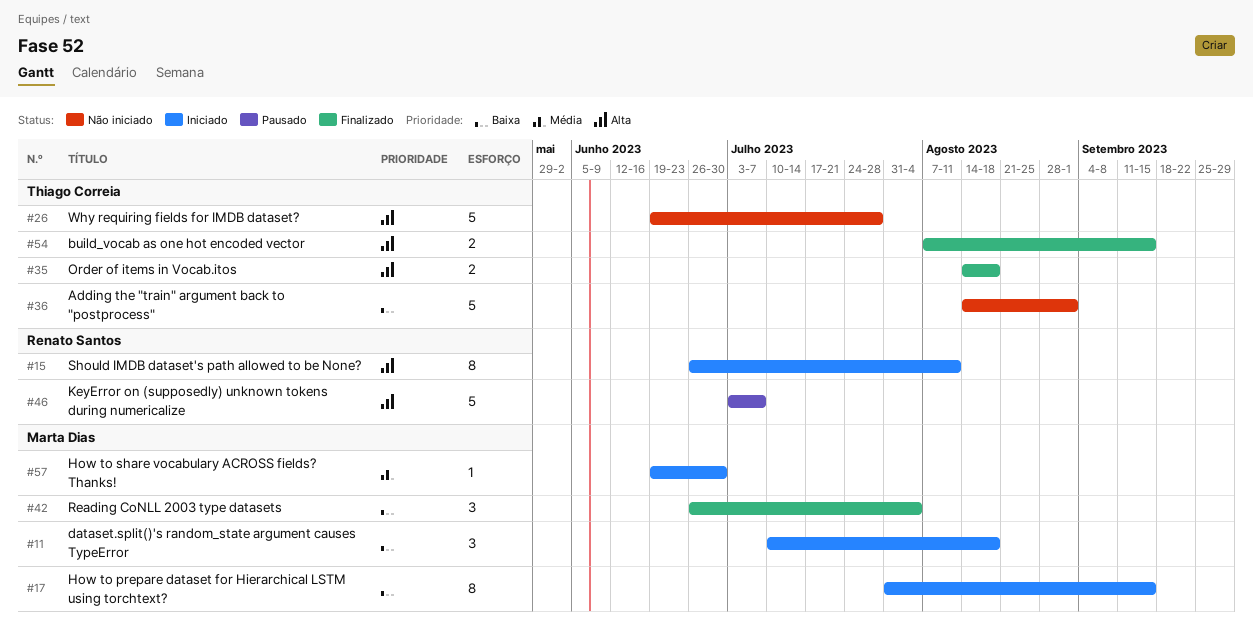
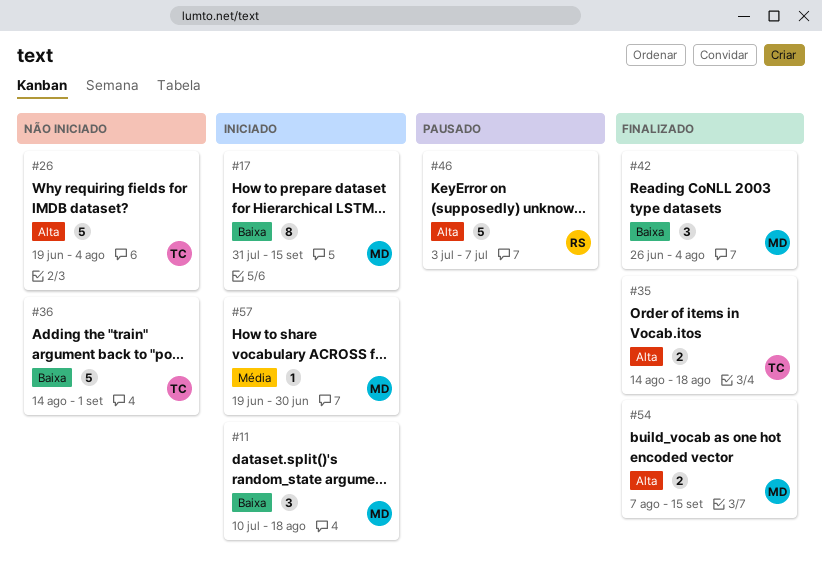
#15: present -> none
#26, due: Jul 28 -> Aug 4
#54, owner: Thiago Correia -> Marta Dias

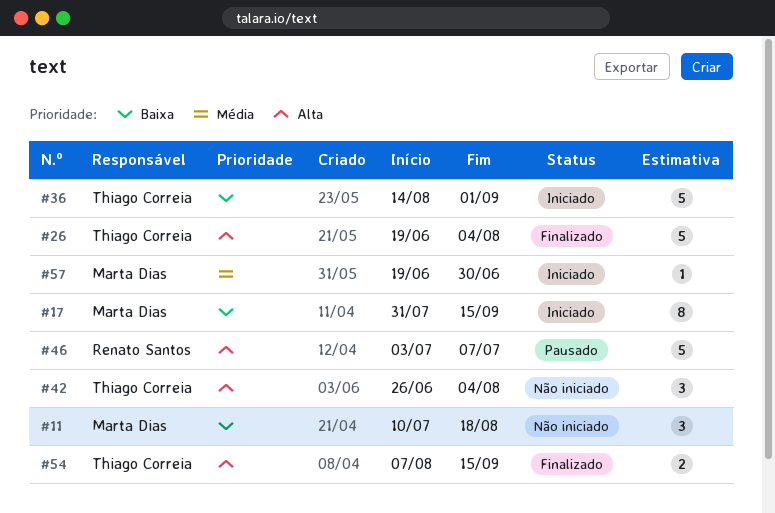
#11, status: Iniciado -> Não iniciado
#26, status: Não iniciado -> Finalizado
#35: present -> none
#36, status: Não iniciado -> Iniciado
#42, status: Finalizado -> Não iniciado
#42, owner: Marta Dias -> Thiago Correia
#42, priority: Baixa -> Alta
#54, owner: Marta Dias -> Thiago Correia

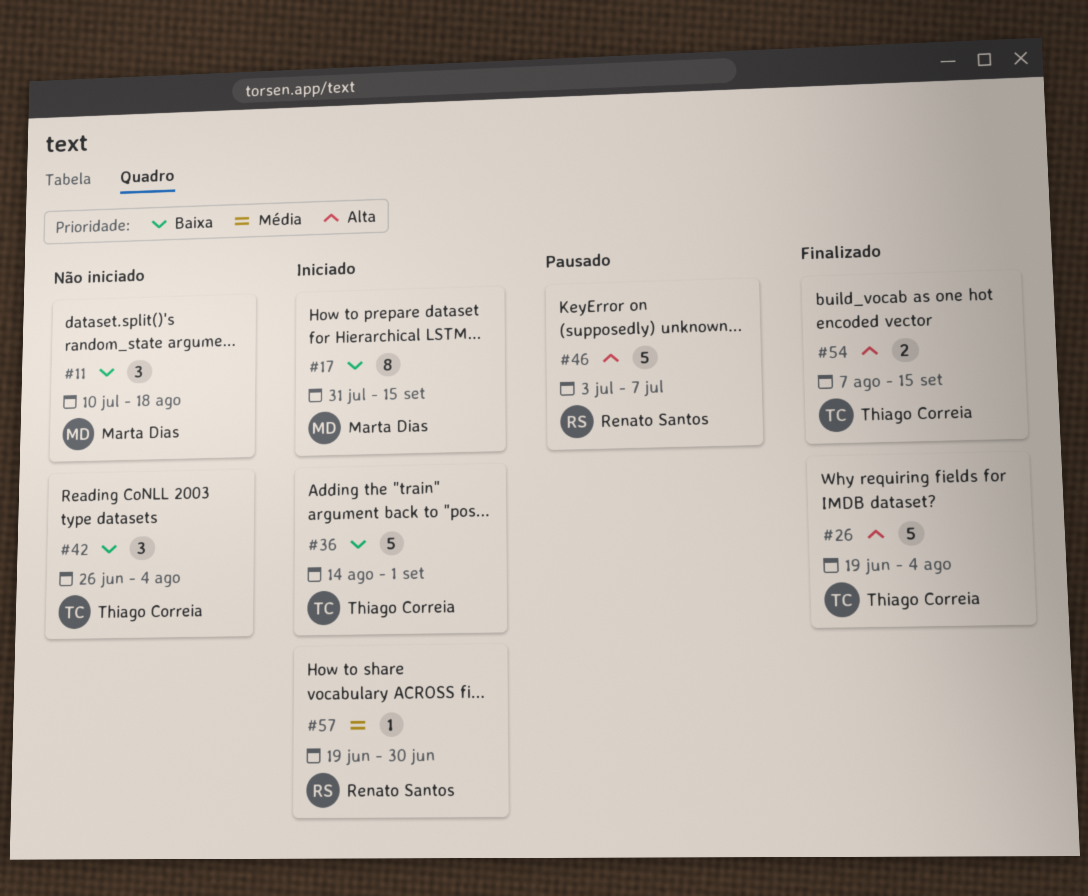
#42, priority: Alta -> Baixa
#57, owner: Marta Dias -> Renato Santos

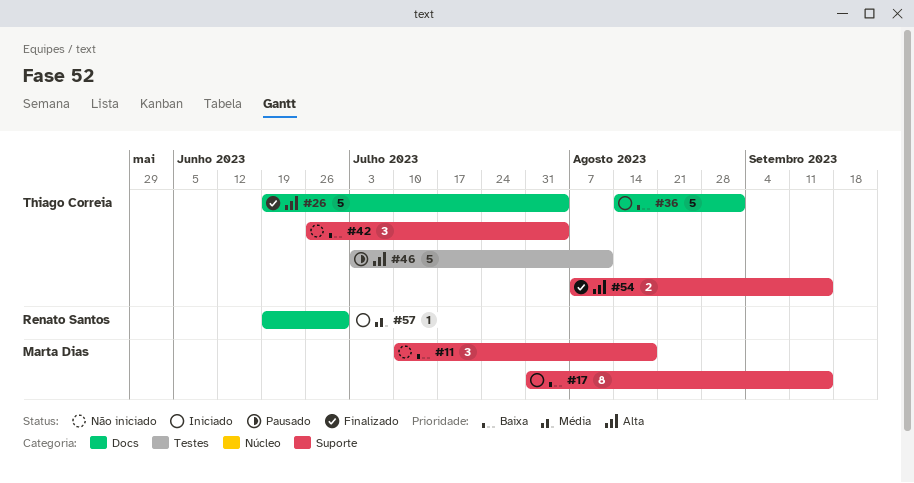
#46, owner: Renato Santos -> Thiago Correia
#46, due: Jul 7 -> Aug 11

